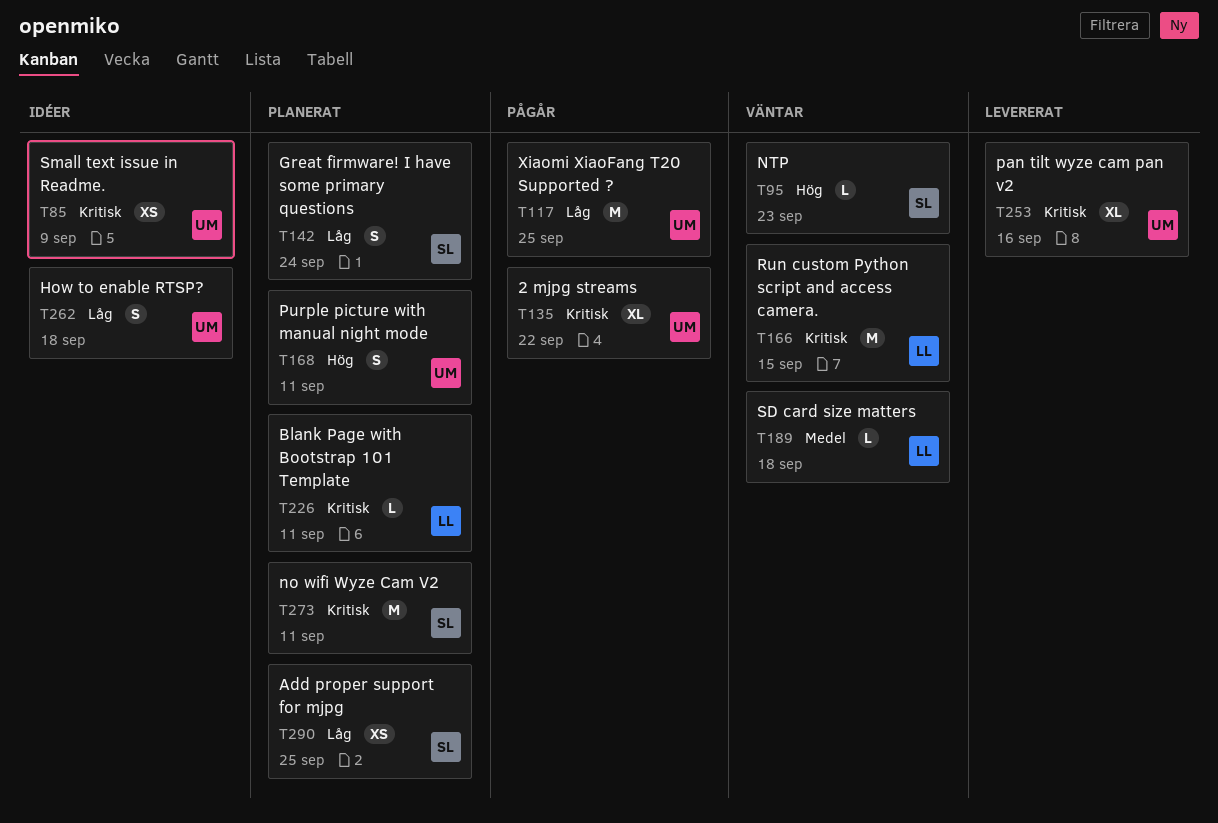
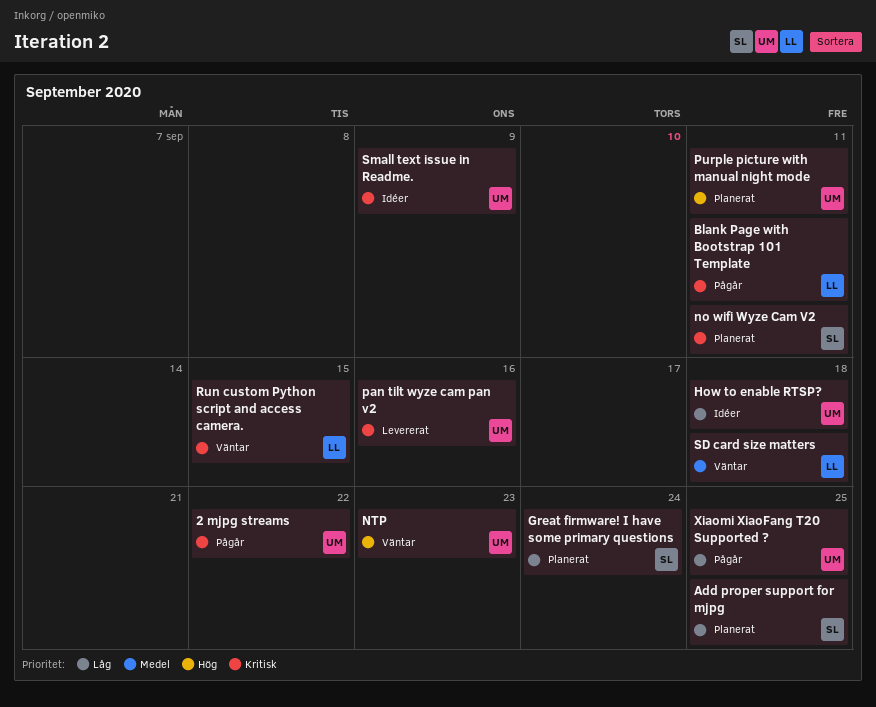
Blank Page with Bootstrap 101 Template, status: Planerat -> Pågår
NTP, owner: SL -> UM

